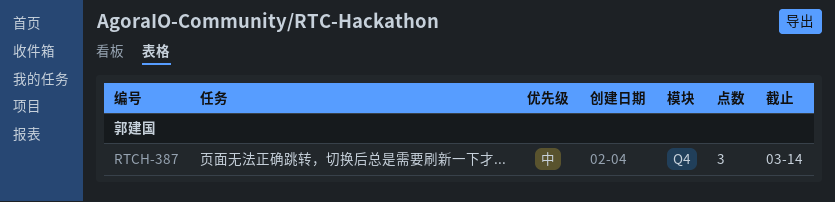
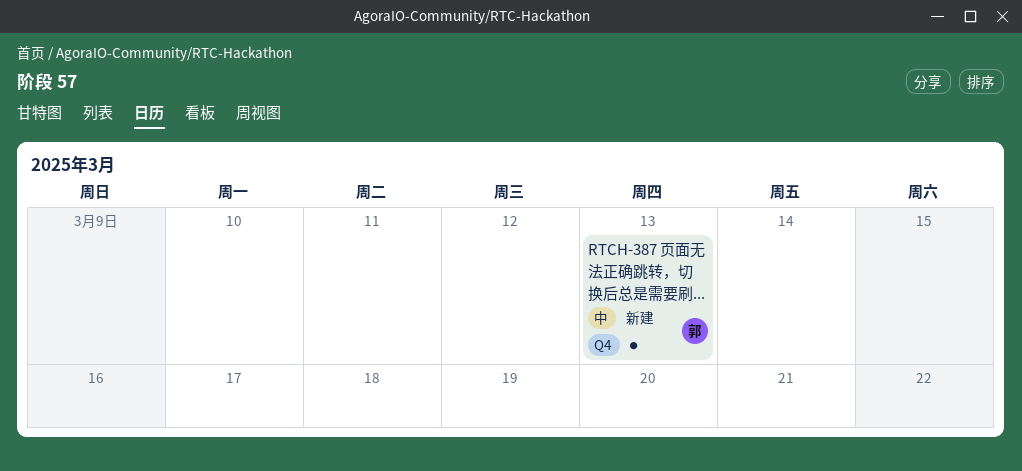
RTCH-387, estimate: 3 -> 1
RTCH-387, due: Mar 14 -> Mar 13

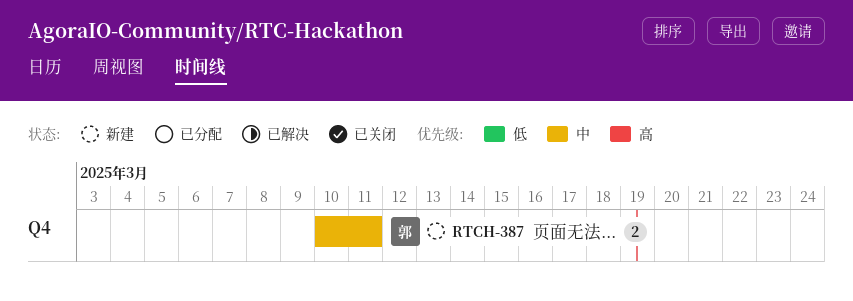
RTCH-387, estimate: 1 -> 2
RTCH-387, due: Mar 13 -> Mar 11

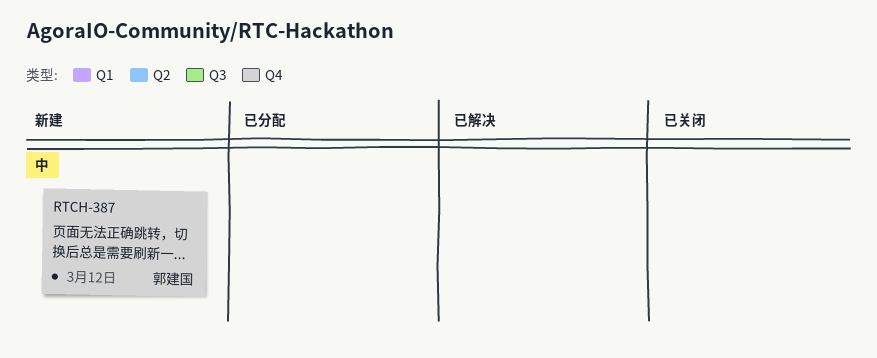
RTCH-387, estimate: 2 -> 1
RTCH-387, due: Mar 11 -> Mar 12

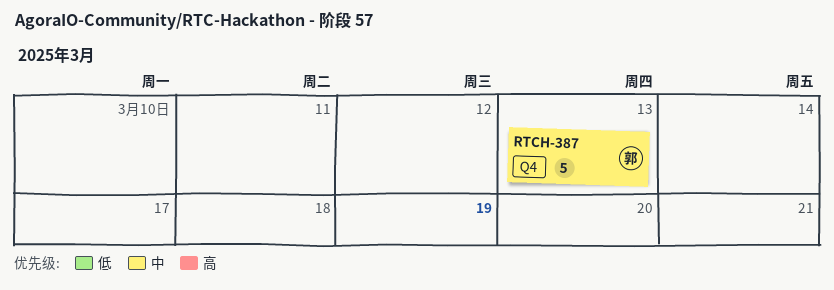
RTCH-387, estimate: 1 -> 5
RTCH-387, due: Mar 12 -> Mar 13

